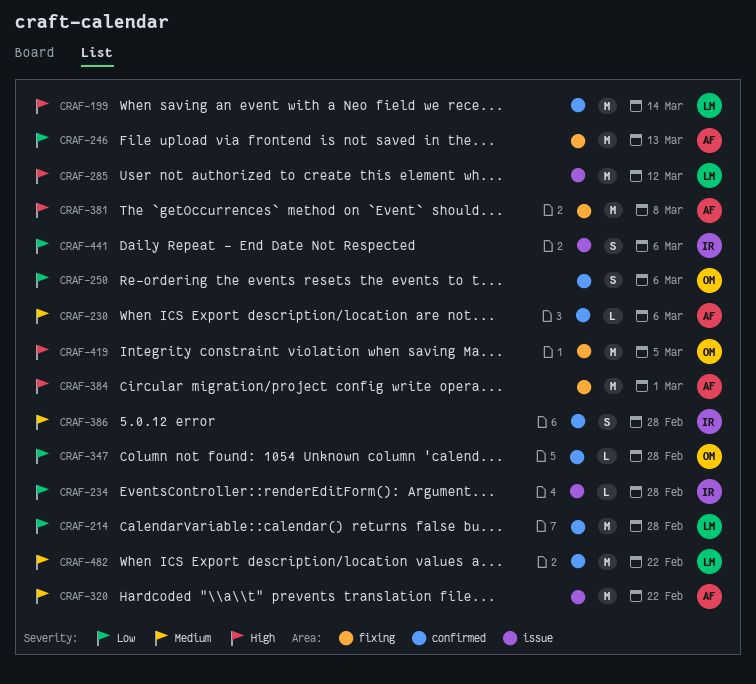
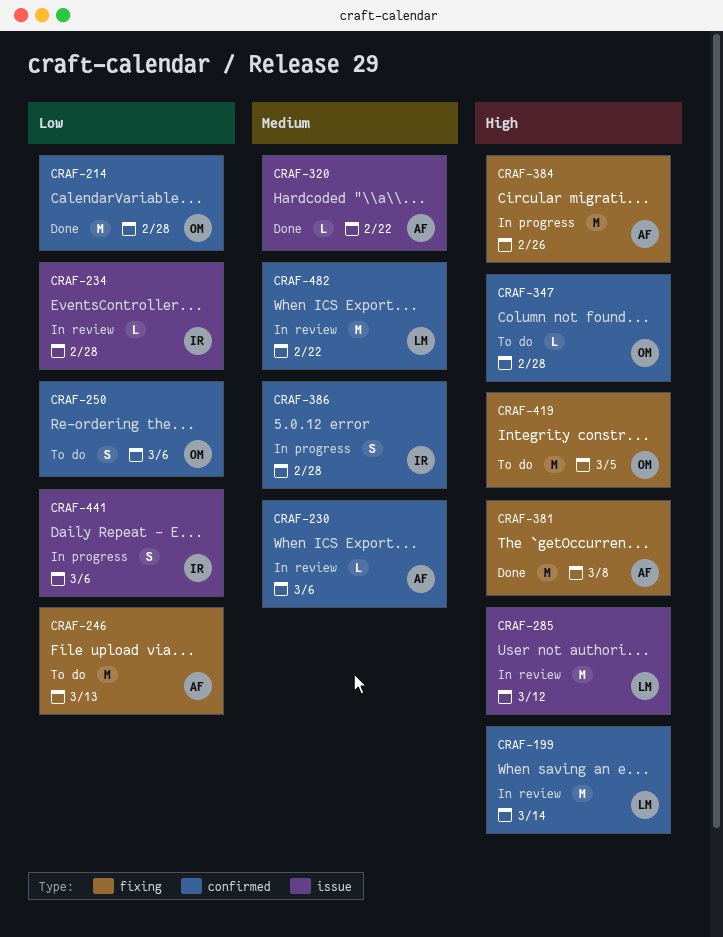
CRAF-214, owner: LM -> OM
CRAF-320, estimate: M -> L
CRAF-347, priority: Low -> High
CRAF-384, due: Mar 1 -> Feb 26

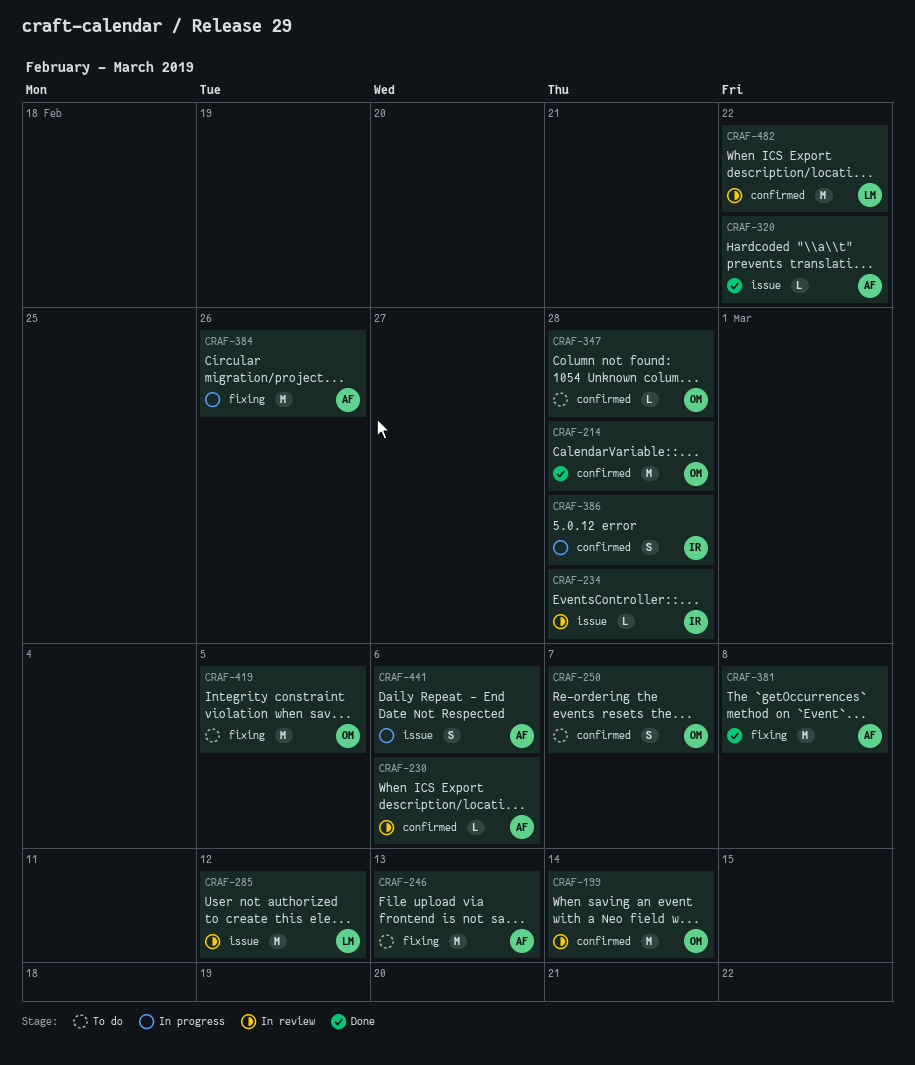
CRAF-199, owner: LM -> OM
CRAF-250, due: Mar 6 -> Mar 7
CRAF-441, owner: IR -> AF

